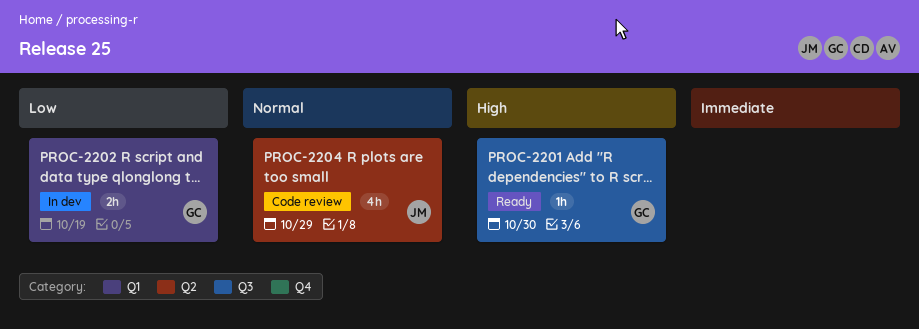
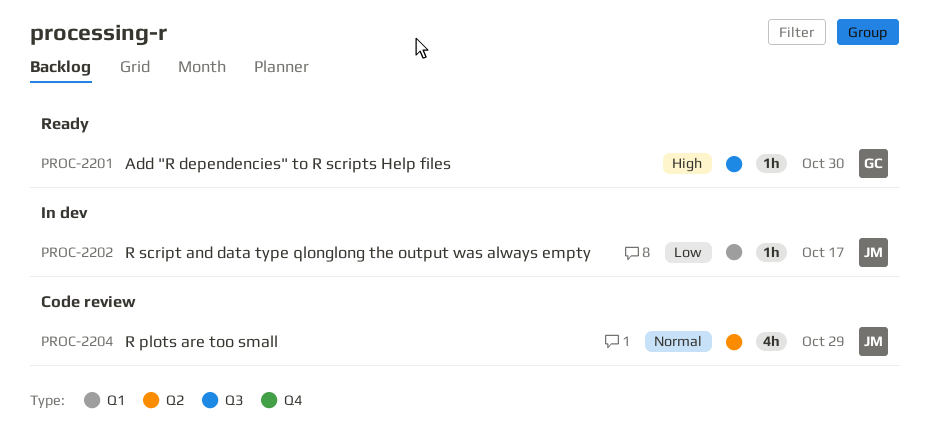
PROC-2202, owner: GC -> JM
PROC-2202, estimate: 2h -> 1h
PROC-2202, due: Oct 19 -> Oct 17

